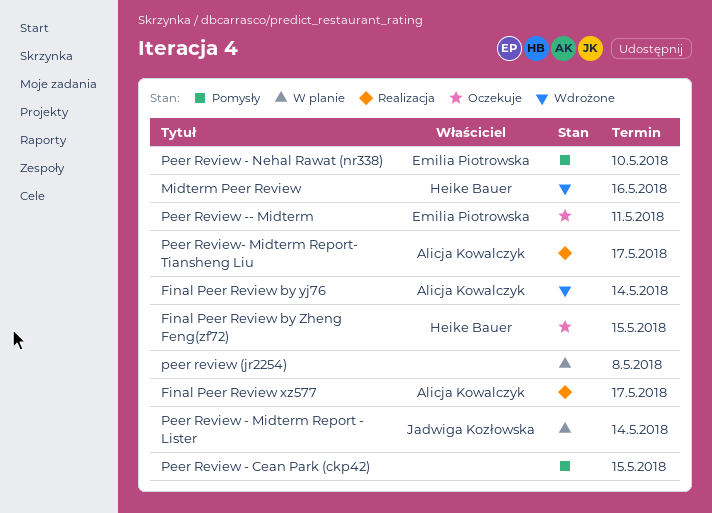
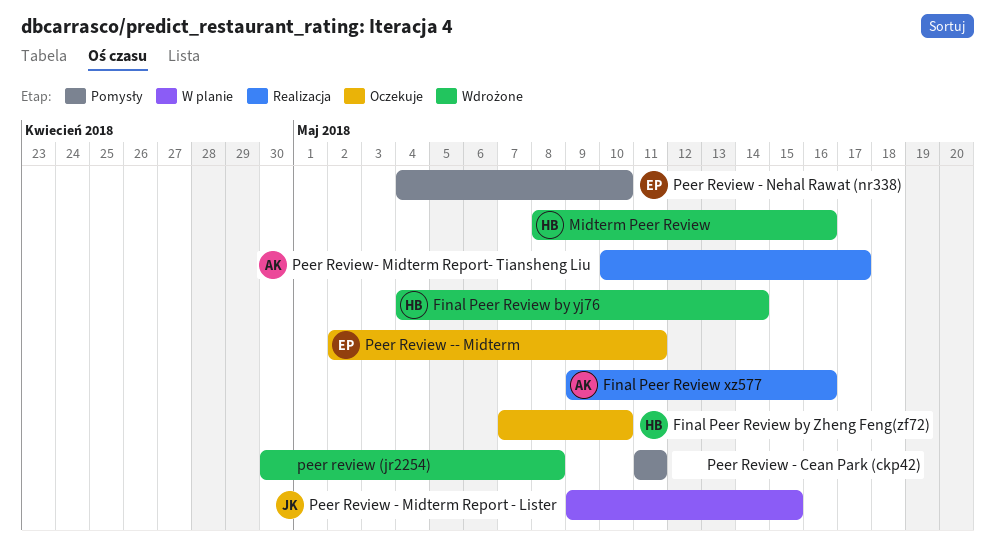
Final Peer Review by yj76, owner: Alicja Kowalczyk -> Heike Bauer
Final Peer Review by Zheng Feng(zf72), due: May 15 -> May 10
Final Peer Review xz577, due: May 17 -> May 16
peer review (jr2254), status: W planie -> Wdrożone
Peer Review - Cean Park (ckp42), due: May 15 -> May 11
Peer Review - Midterm Report - Lister, due: May 14 -> May 15

